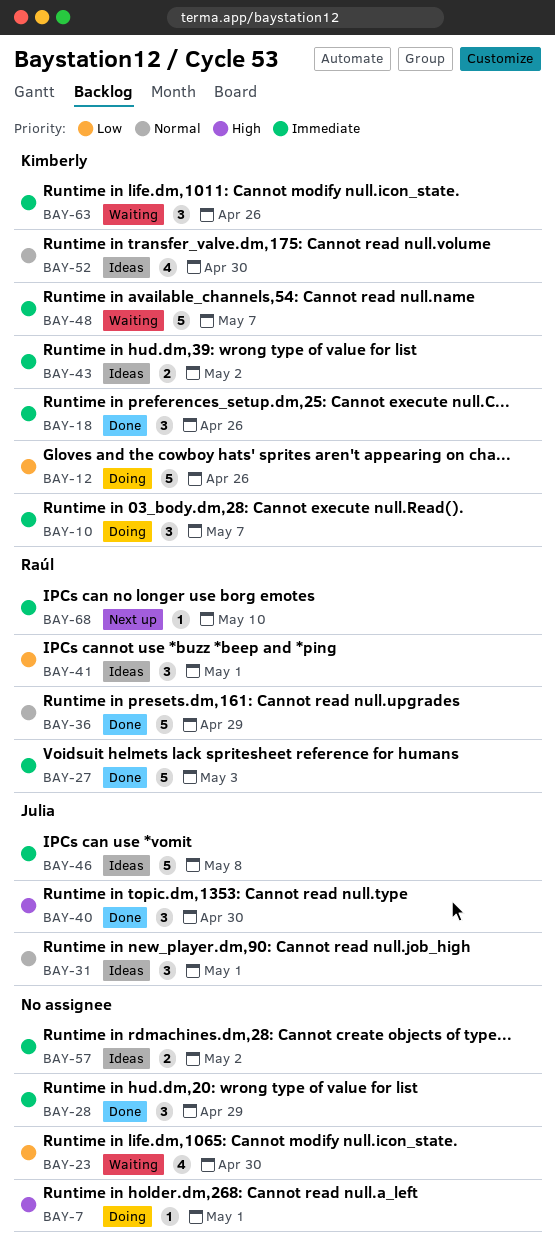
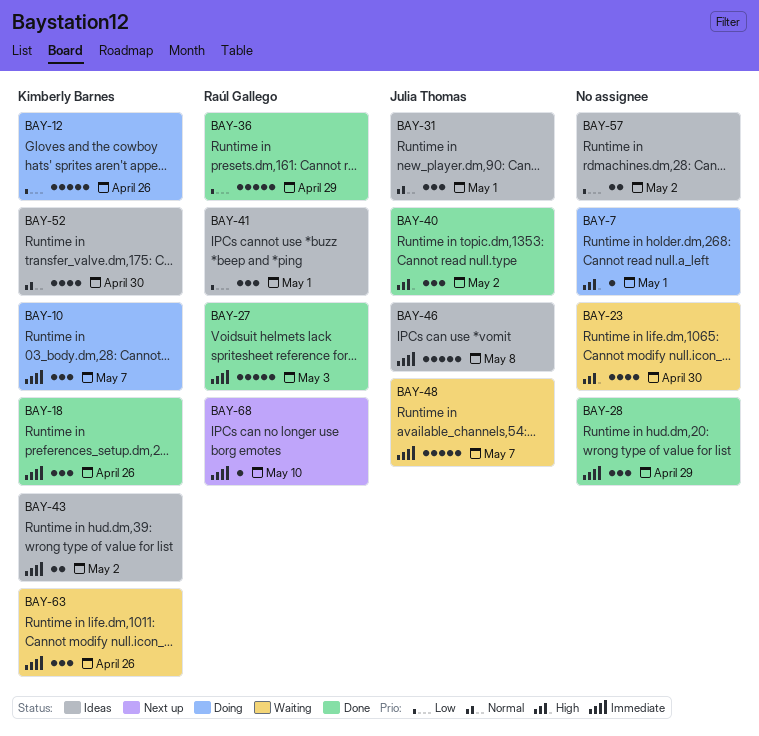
BAY-23, priority: Low -> High
BAY-36, priority: Normal -> Low
BAY-40, due: Apr 30 -> May 2
BAY-48, owner: Kimberly Barnes -> Julia Thomas
BAY-57, priority: Immediate -> Low

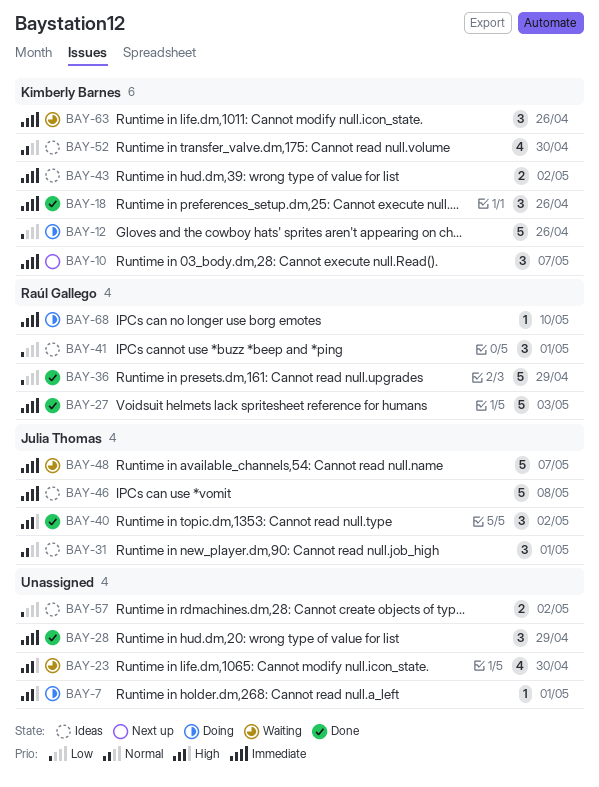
BAY-10, status: Doing -> Next up
BAY-68, status: Next up -> Doing

